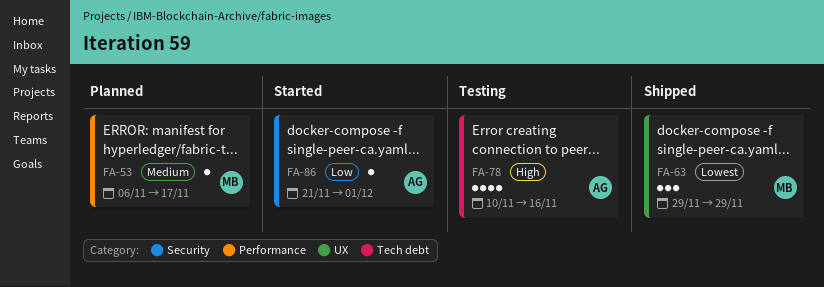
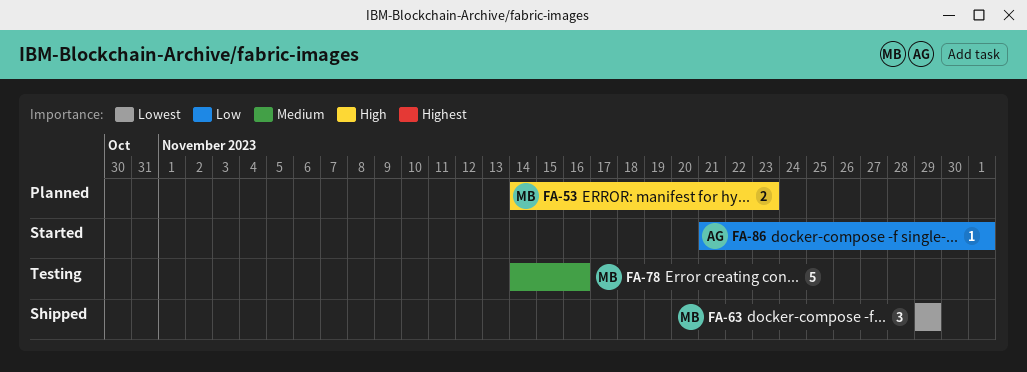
FA-53, priority: Medium -> High
FA-53, estimate: 1 -> 2
FA-53, start: Nov 6 -> Nov 14
FA-53, due: Nov 17 -> Nov 23
FA-78, owner: AG -> MB
FA-78, priority: High -> Medium
FA-78, estimate: 4 -> 5
FA-78, start: Nov 10 -> Nov 14

